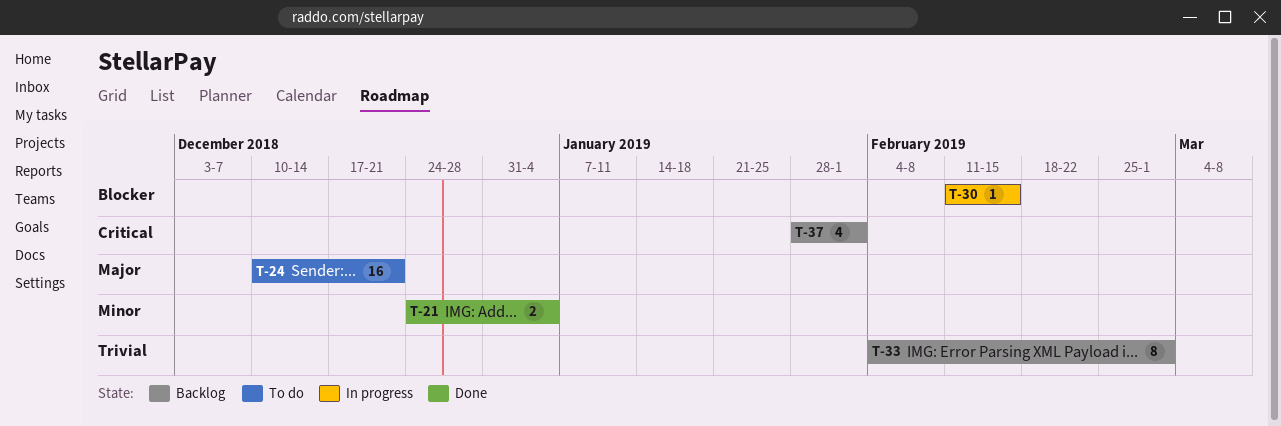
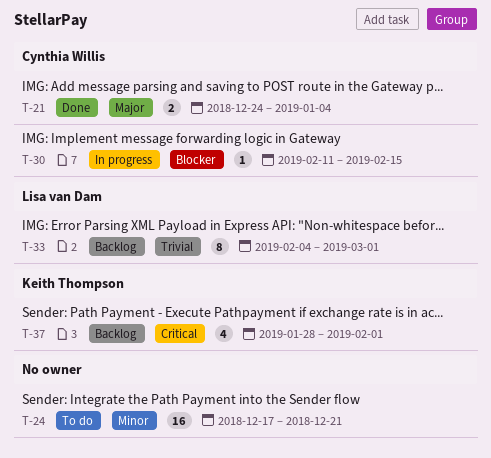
T-21, priority: Minor -> Major
T-24, priority: Major -> Minor
T-24, start: Dec 10 -> Dec 17

